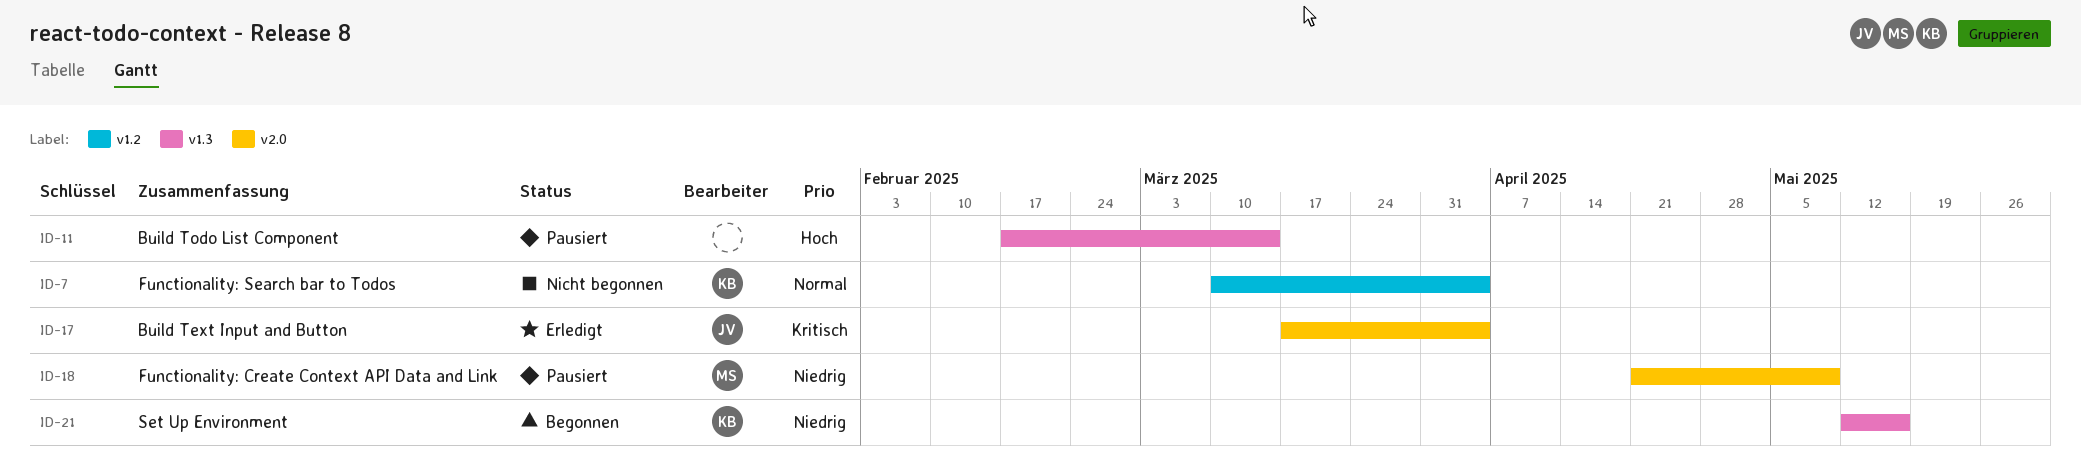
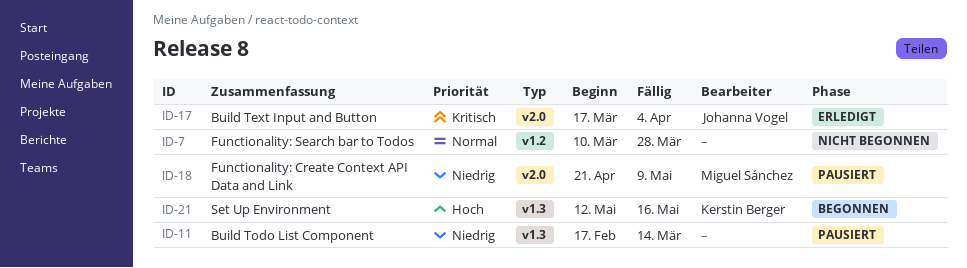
ID-7, owner: Kerstin Berger -> none
ID-7, due: Apr 4 -> Mar 28
ID-11, priority: Hoch -> Niedrig
ID-21, priority: Niedrig -> Hoch

